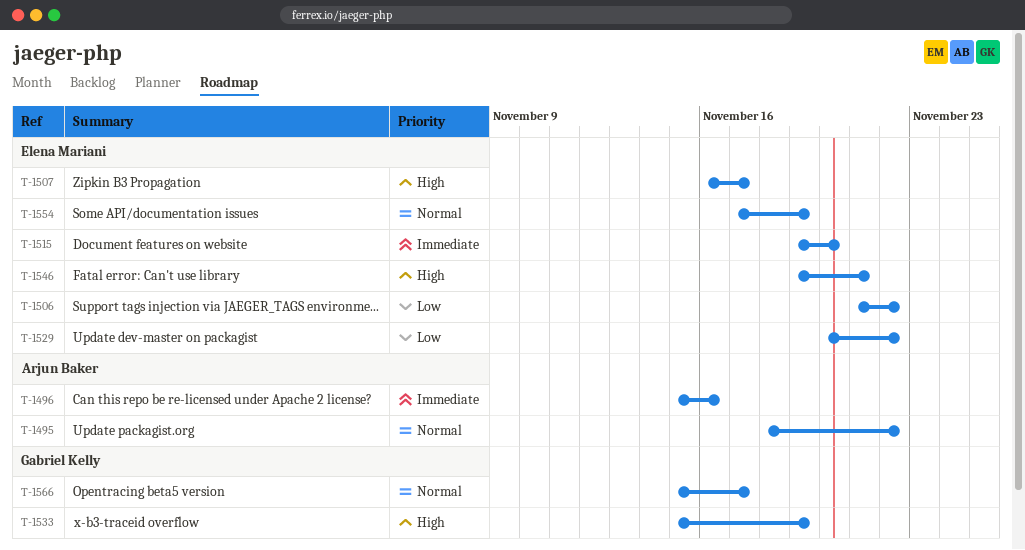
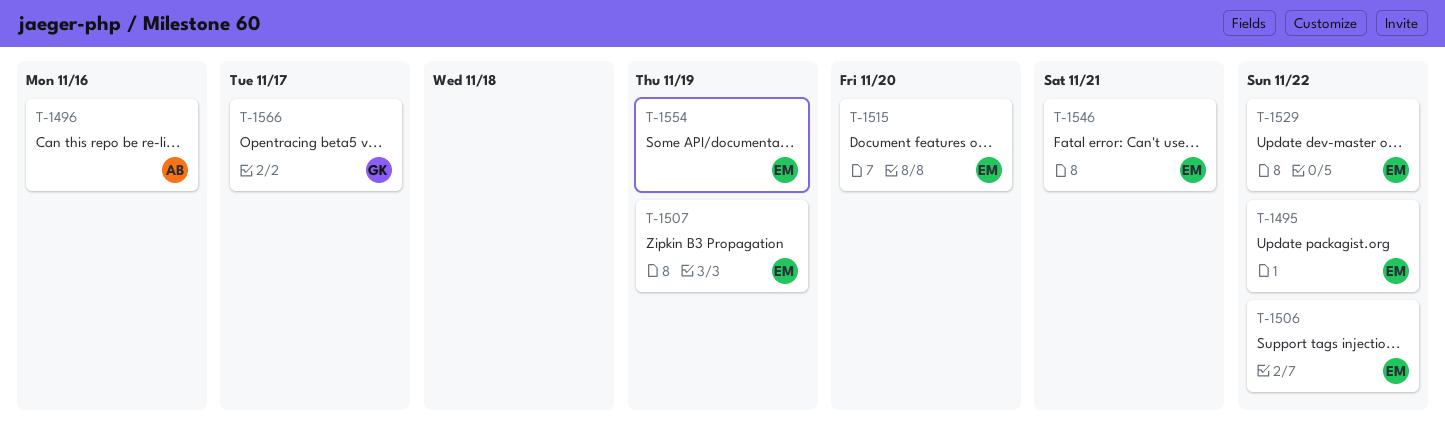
T-1495, owner: Arjun Baker -> Elena Mariani
T-1507, due: Nov 17 -> Nov 19
T-1533: present -> none

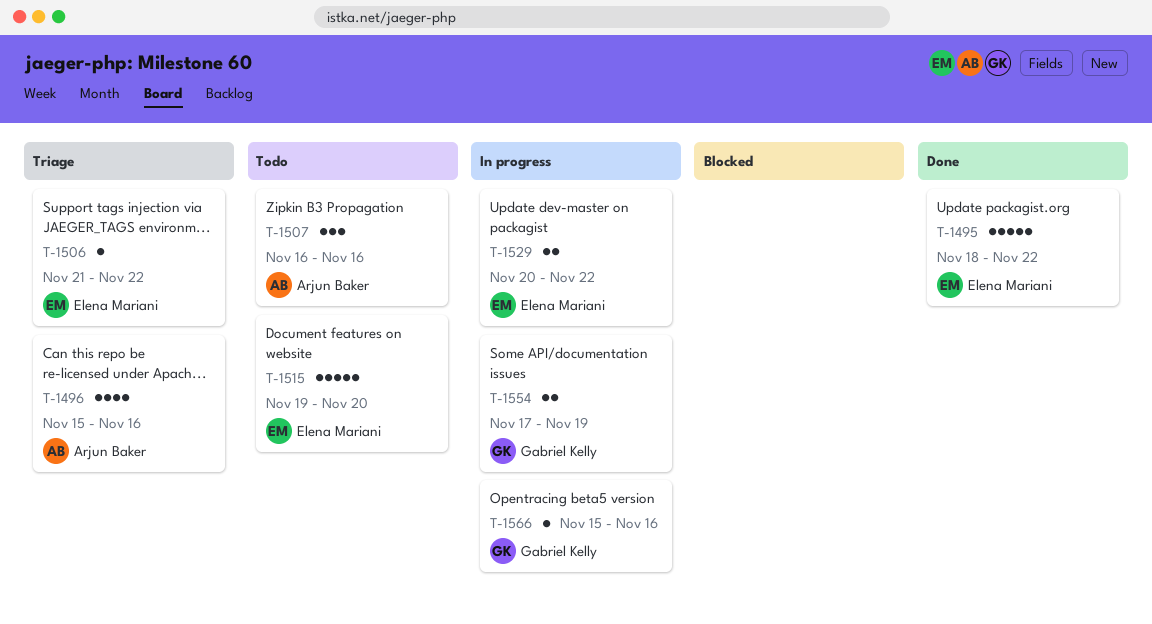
T-1507, owner: Elena Mariani -> Arjun Baker
T-1507, due: Nov 19 -> Nov 16
T-1546: present -> none
T-1554, owner: Elena Mariani -> Gabriel Kelly
T-1566, due: Nov 17 -> Nov 16

